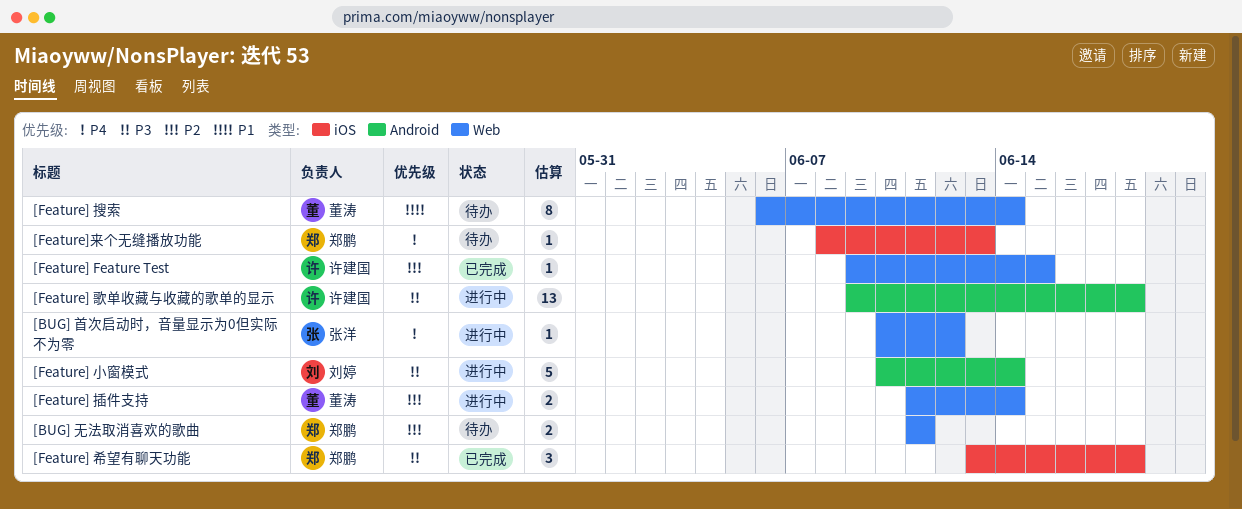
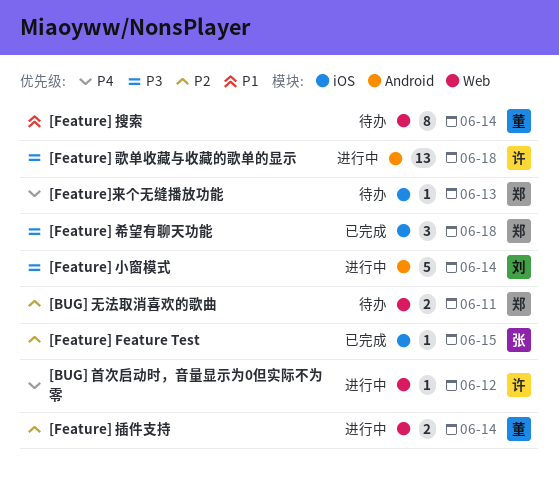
[BUG] 首次启动时，音量显示为0但实际不为零, owner: 张洋 -> 许建国
[Feature] Feature Test, owner: 许建国 -> 张洋
[Feature] Feature Test, label: Web -> iOS

